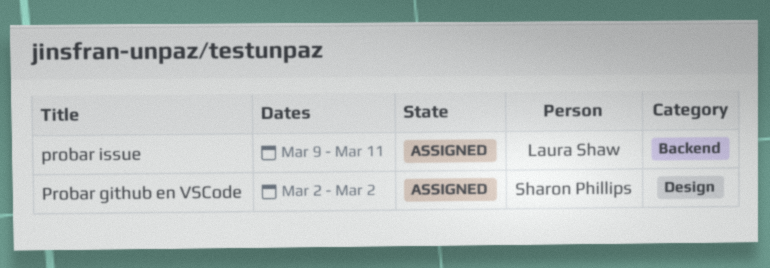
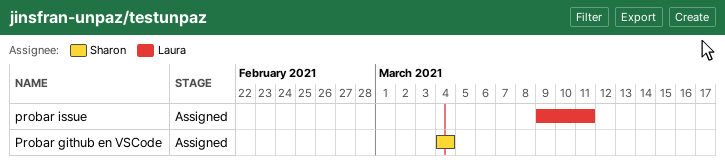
Probar github en VSCode, start: Mar 2 -> Mar 4
Probar github en VSCode, due: Mar 2 -> Mar 4

